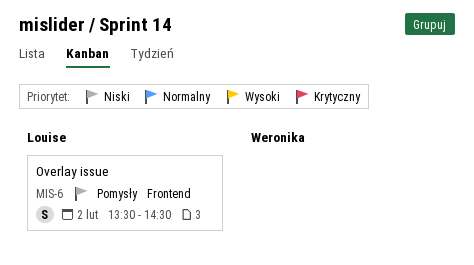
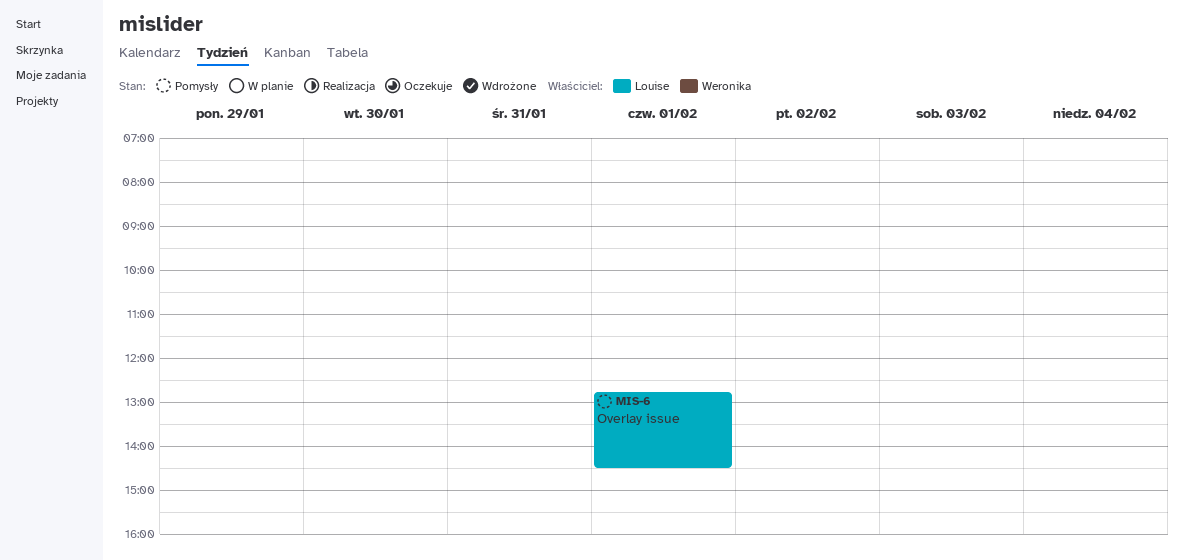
MIS-6, day: Feb 2 -> Feb 1
MIS-6, begins: 13:30 -> 12:45

